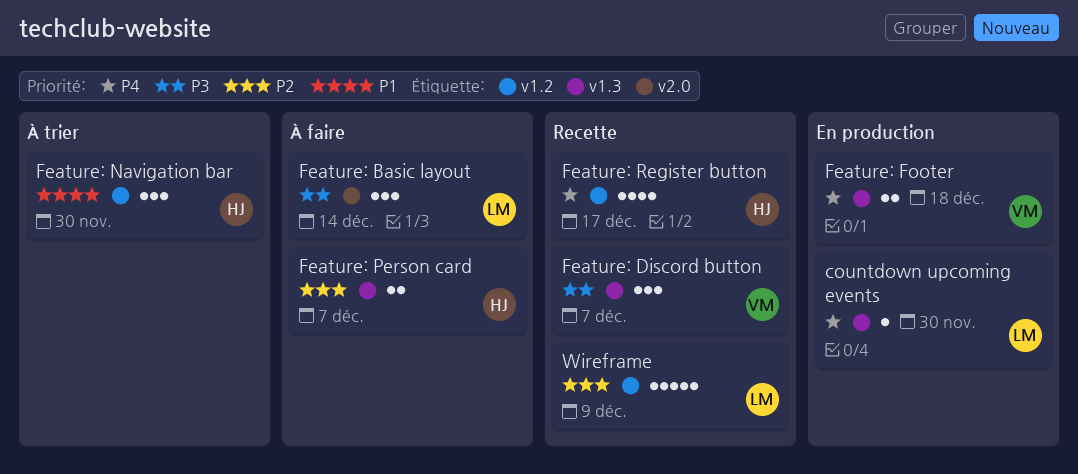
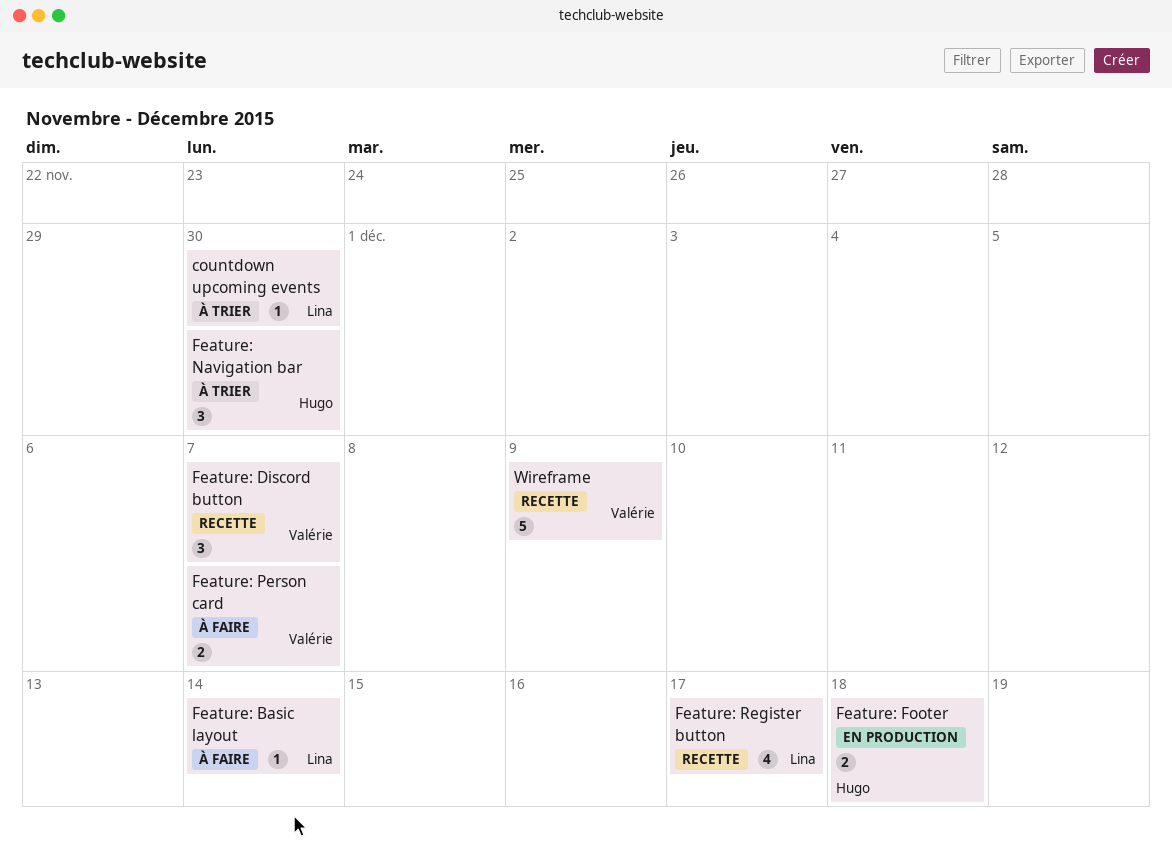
countdown upcoming events, status: En production -> À trier
Feature: Basic layout, estimate: 3 -> 1
Feature: Footer, owner: Valérie -> Hugo
Feature: Person card, owner: Hugo -> Valérie
Feature: Register button, owner: Hugo -> Lina
Wireframe, owner: Lina -> Valérie

